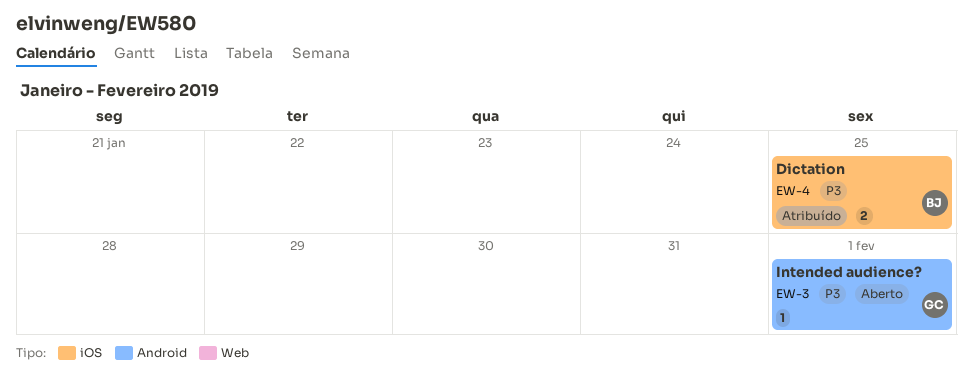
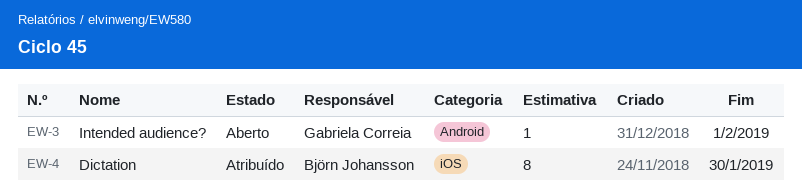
EW-4, estimate: 2 -> 8
EW-4, due: Jan 25 -> Jan 30

